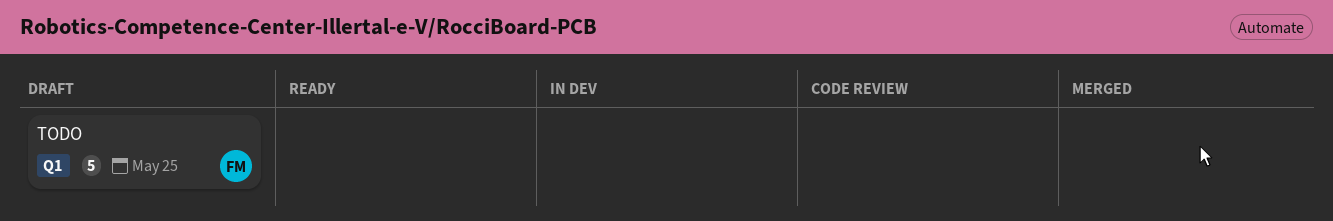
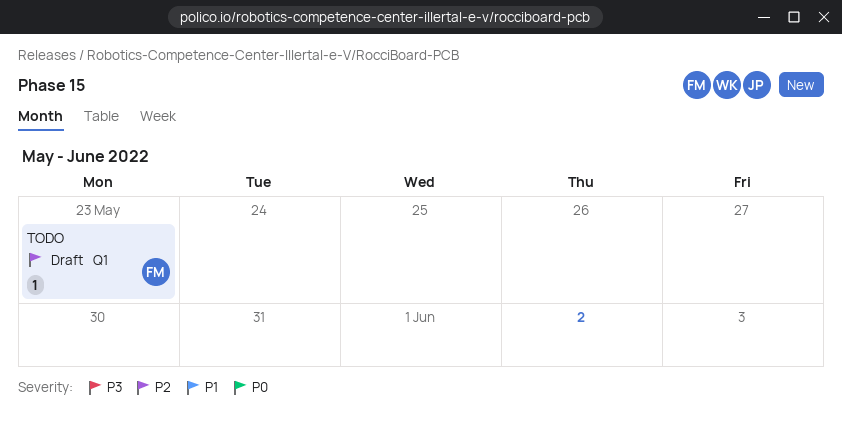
TODO, estimate: 5 -> 1
TODO, due: May 25 -> May 23

